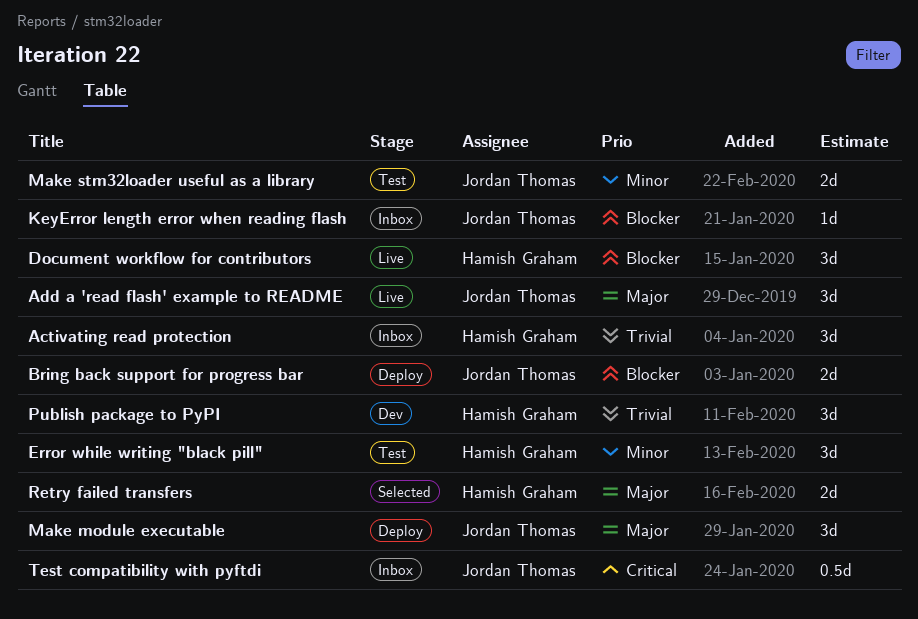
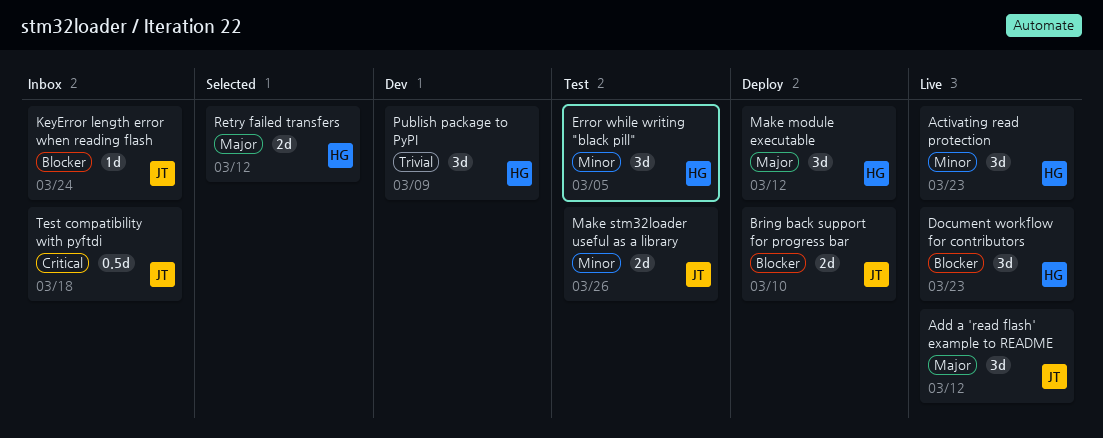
Activating read protection, status: Inbox -> Live
Activating read protection, priority: Trivial -> Minor
Make module executable, owner: Jordan Thomas -> Hamish Graham

